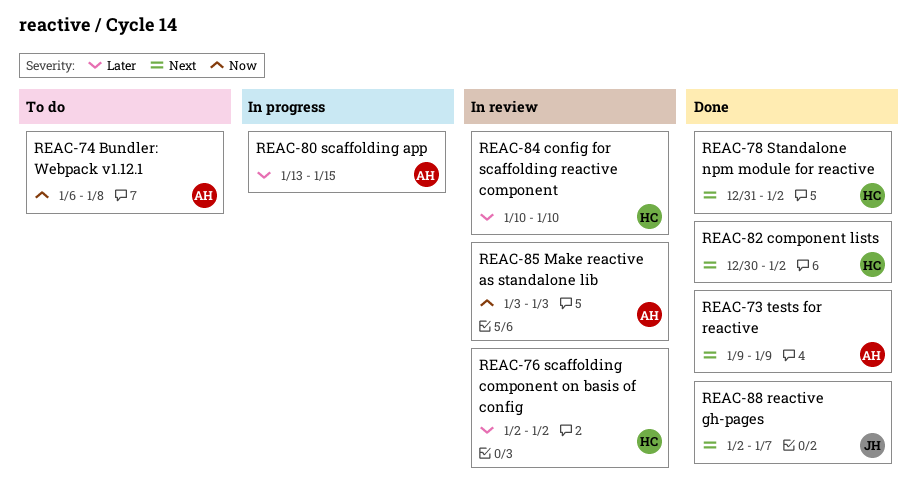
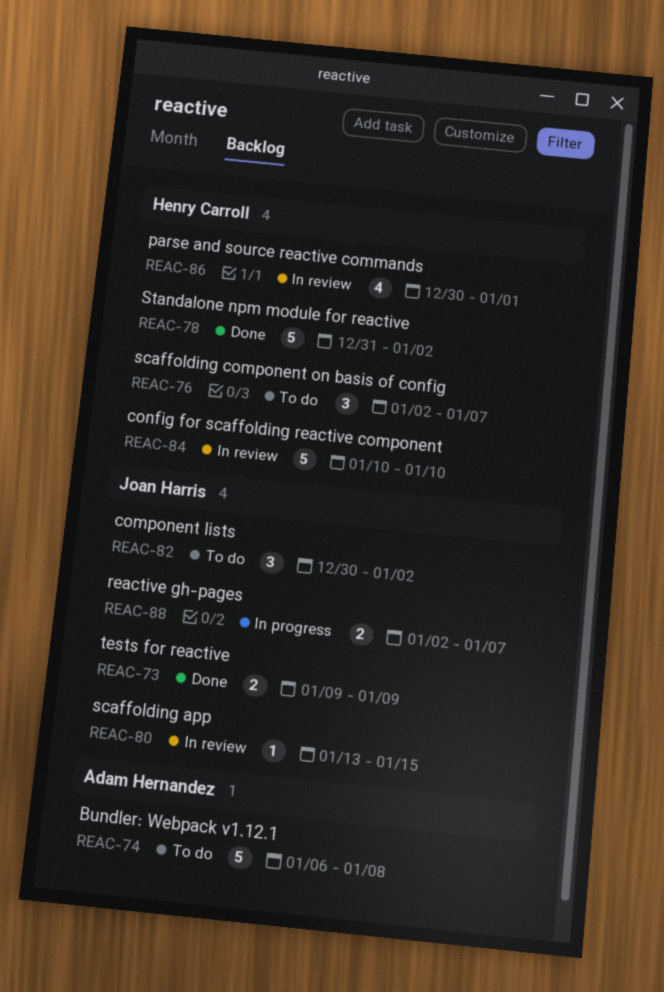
REAC-73, owner: Adam Hernandez -> Joan Harris
REAC-76, status: In review -> To do
REAC-76, due: Jan 2 -> Jan 7
REAC-80, status: In progress -> In review
REAC-80, owner: Adam Hernandez -> Joan Harris
REAC-82, status: Done -> To do
REAC-82, owner: Henry Carroll -> Joan Harris
REAC-85: present -> none
REAC-86: none -> present
REAC-88, status: Done -> In progress

